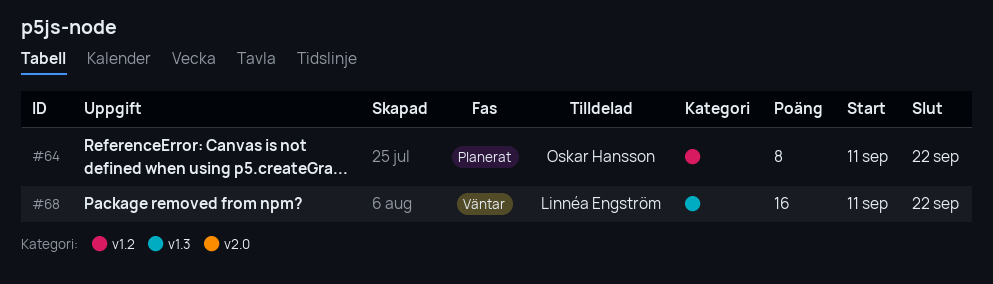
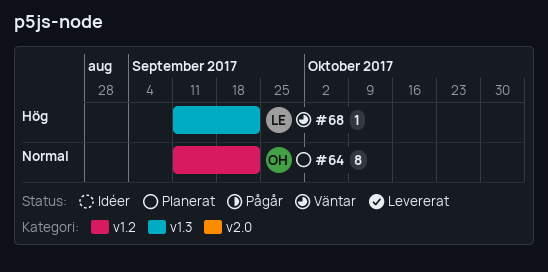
#68, estimate: 16 -> 1

